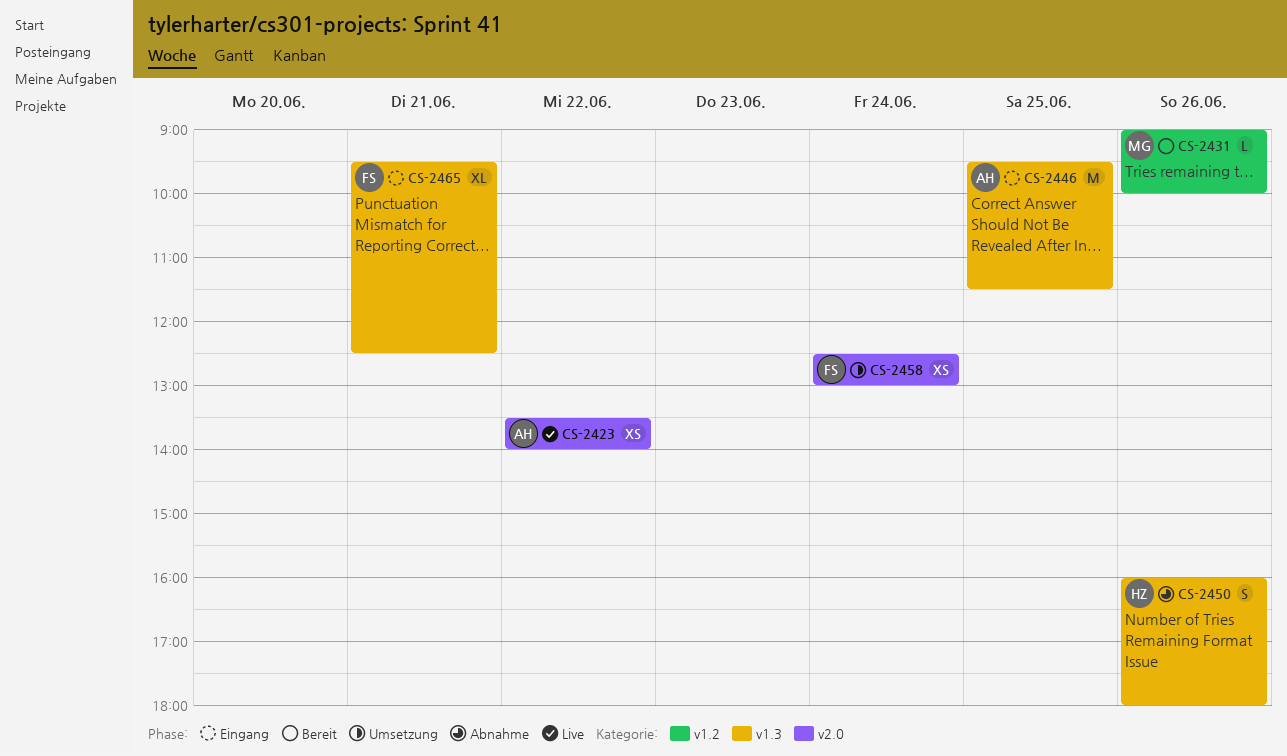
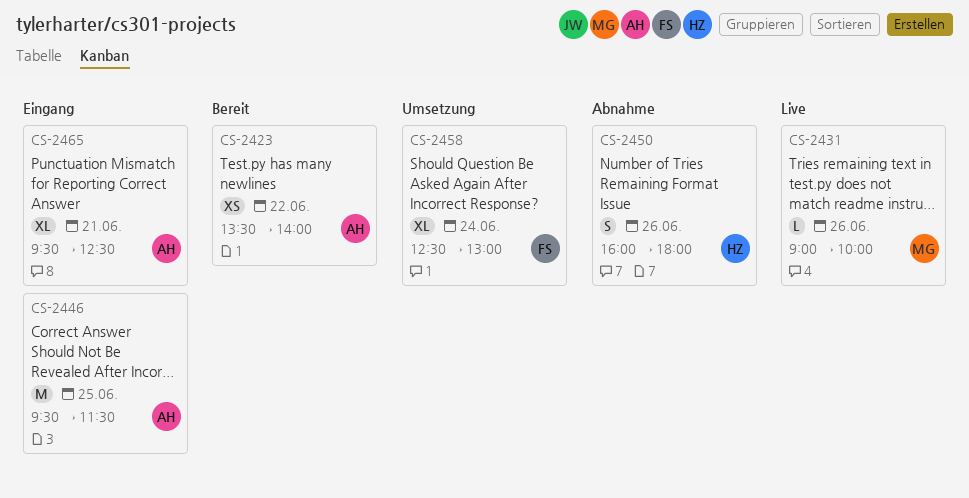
CS-2423, status: Live -> Bereit
CS-2431, status: Bereit -> Live
CS-2458, estimate: XS -> XL
CS-2465, owner: FS -> AH

